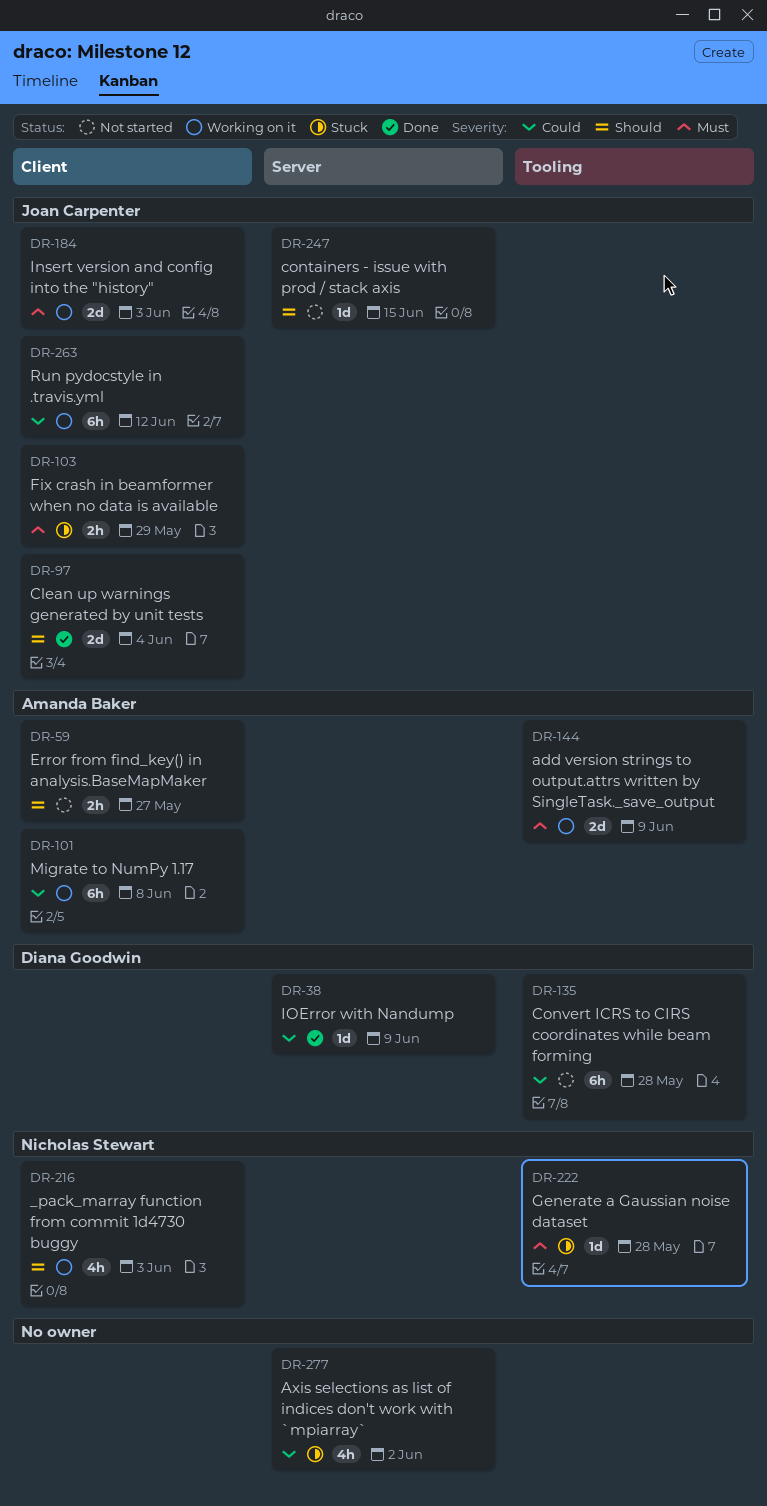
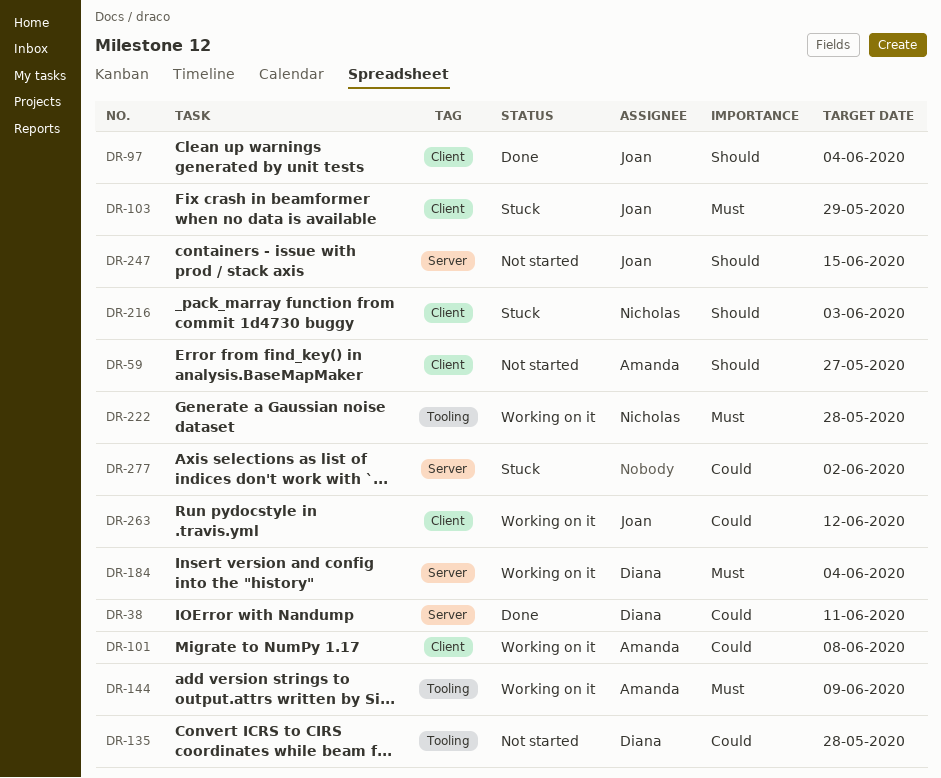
DR-38, due: Jun 9 -> Jun 11
DR-184, owner: Joan Carpenter -> Diana Goodwin
DR-184, label: Client -> Server
DR-184, due: Jun 3 -> Jun 4
DR-216, status: Working on it -> Stuck
DR-222, status: Stuck -> Working on it

